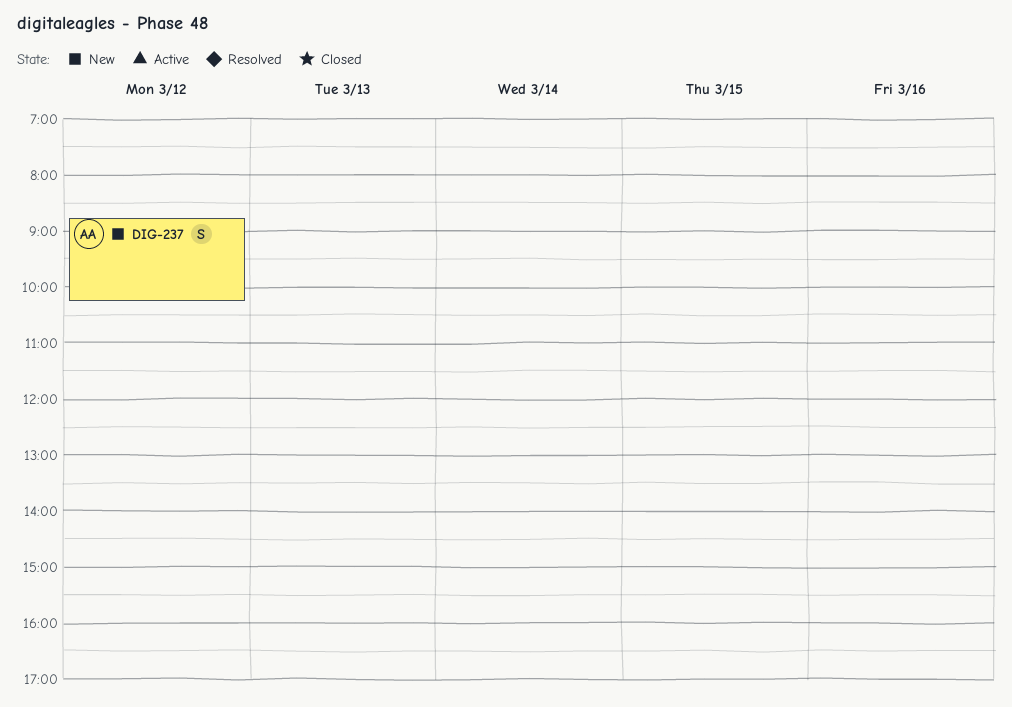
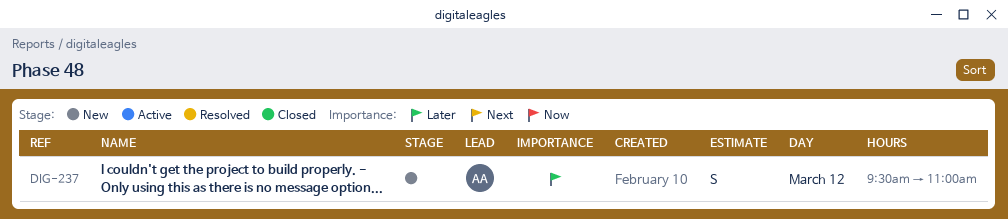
DIG-237, begins: 08:45 -> 09:30
DIG-237, ends: 10:15 -> 11:00

